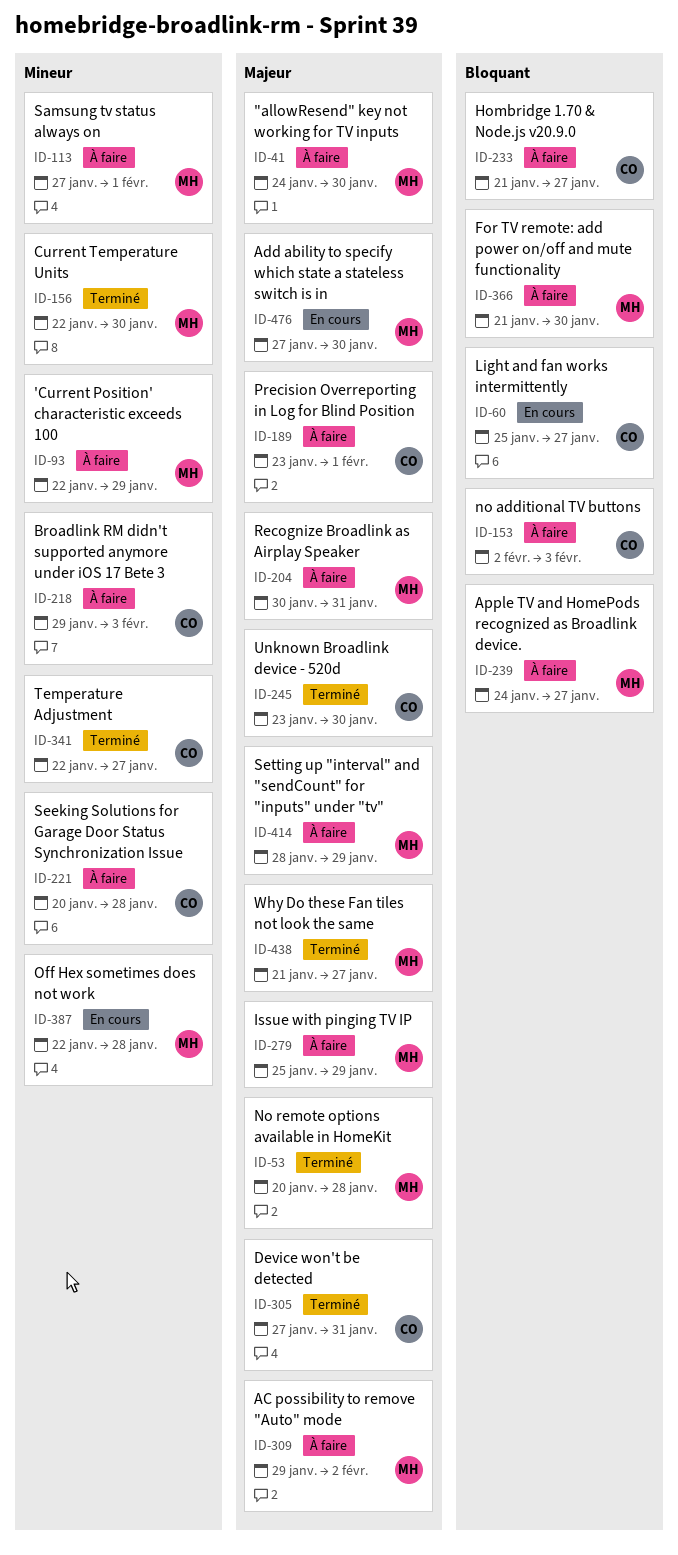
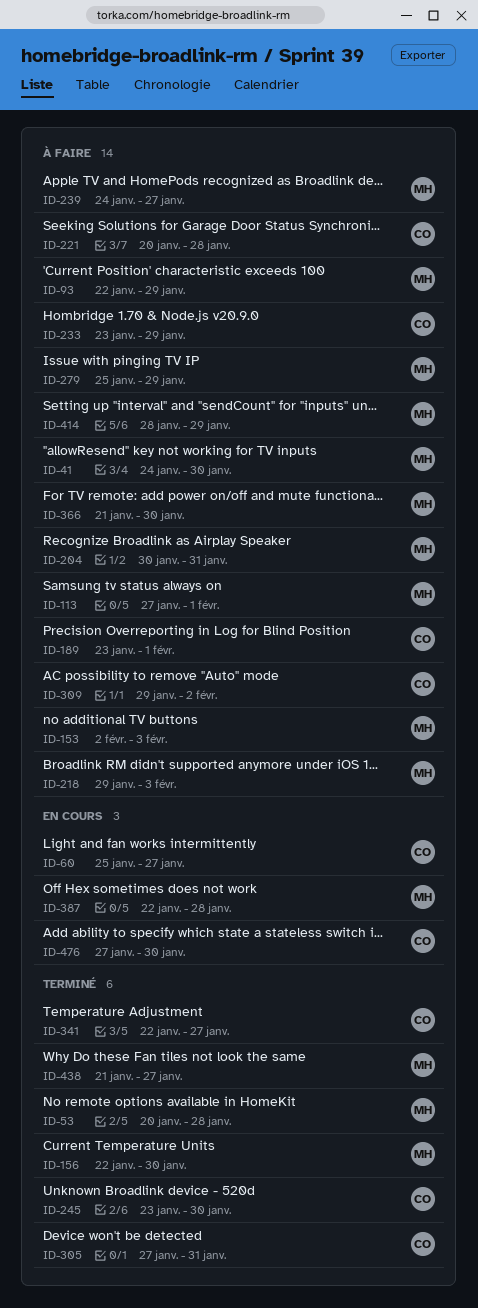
ID-153, owner: CO -> MH
ID-218, owner: CO -> MH
ID-233, start: Jan 21 -> Jan 23
ID-233, due: Jan 27 -> Jan 29
ID-309, owner: MH -> CO
ID-476, owner: MH -> CO

